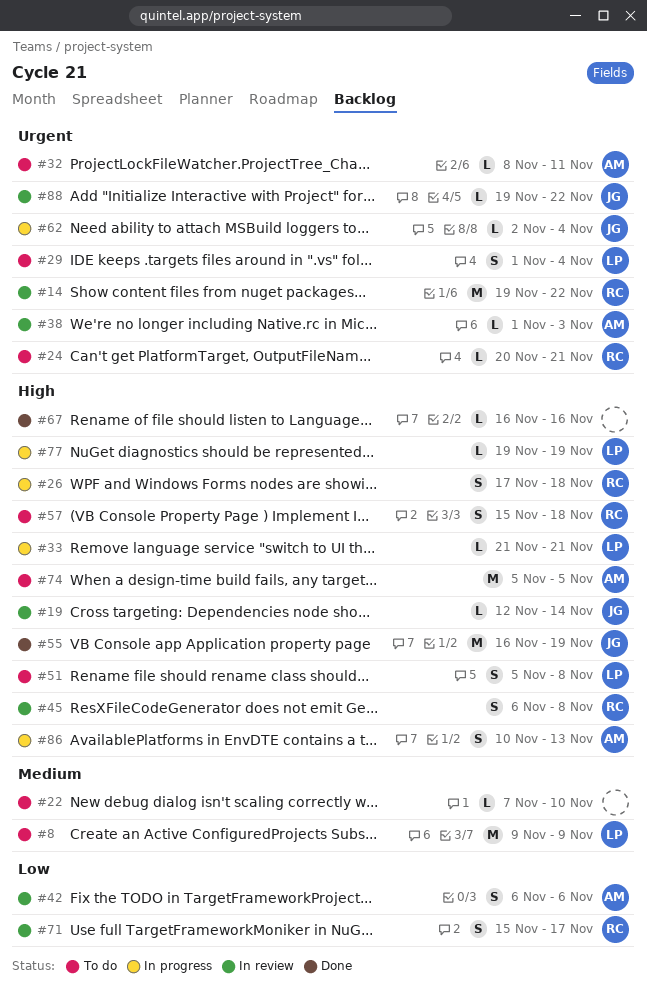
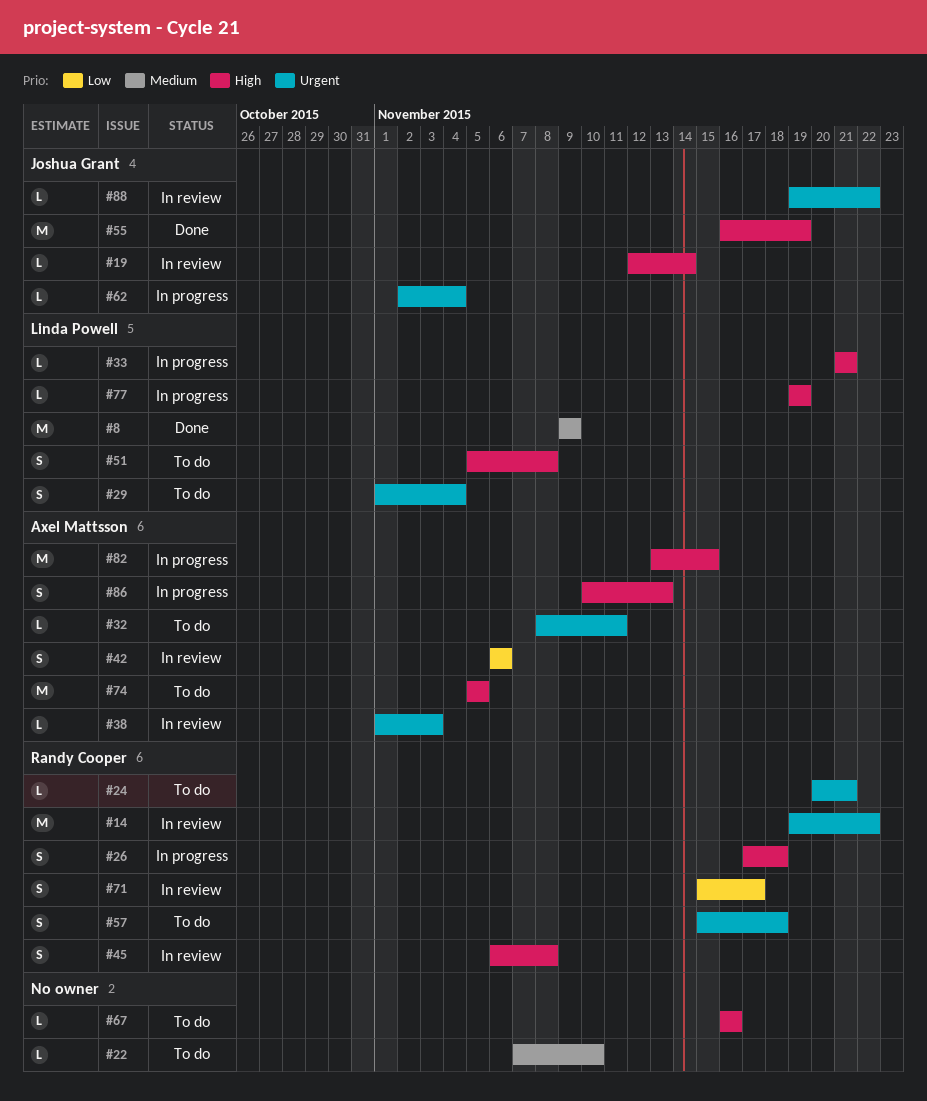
#8, status: To do -> Done
#57, priority: High -> Urgent
#67, status: Done -> To do
#82: none -> present

